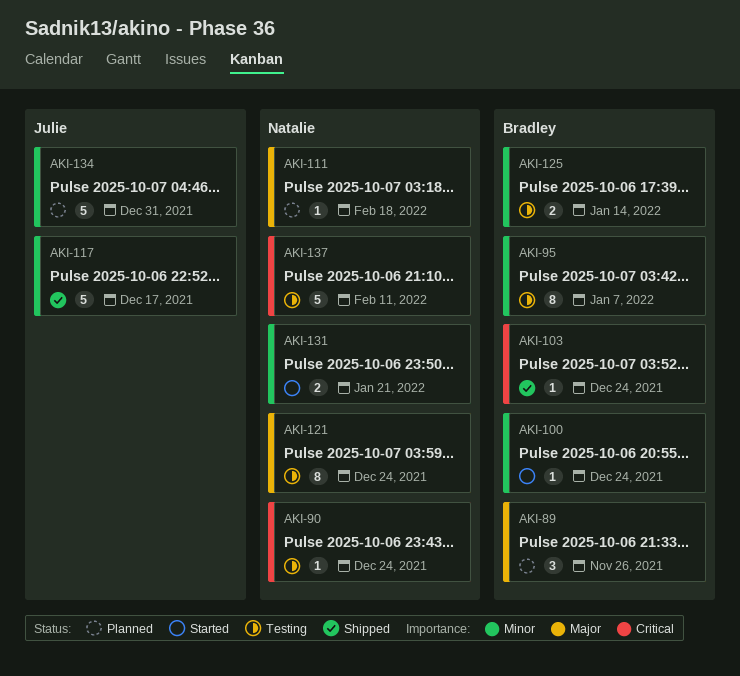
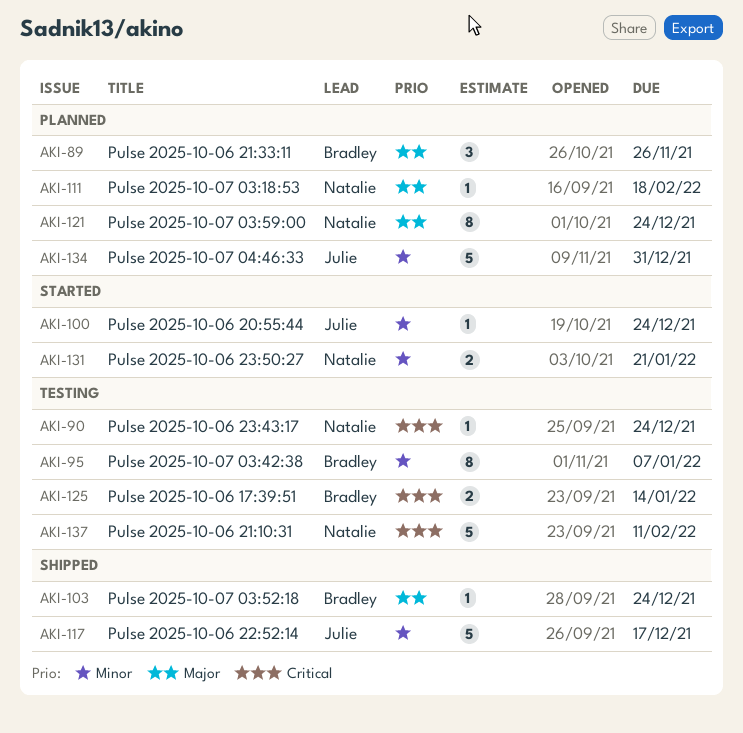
AKI-100, owner: Bradley -> Julie
AKI-103, priority: Critical -> Major
AKI-121, status: Testing -> Planned
AKI-125, priority: Minor -> Critical

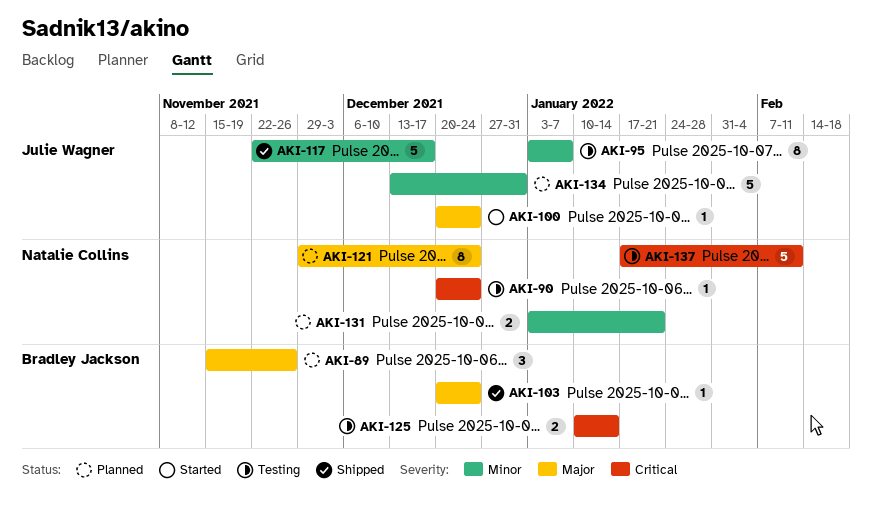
AKI-95, owner: Bradley Jackson -> Julie Wagner
AKI-100, priority: Minor -> Major
AKI-111: present -> none
AKI-131, status: Started -> Planned

